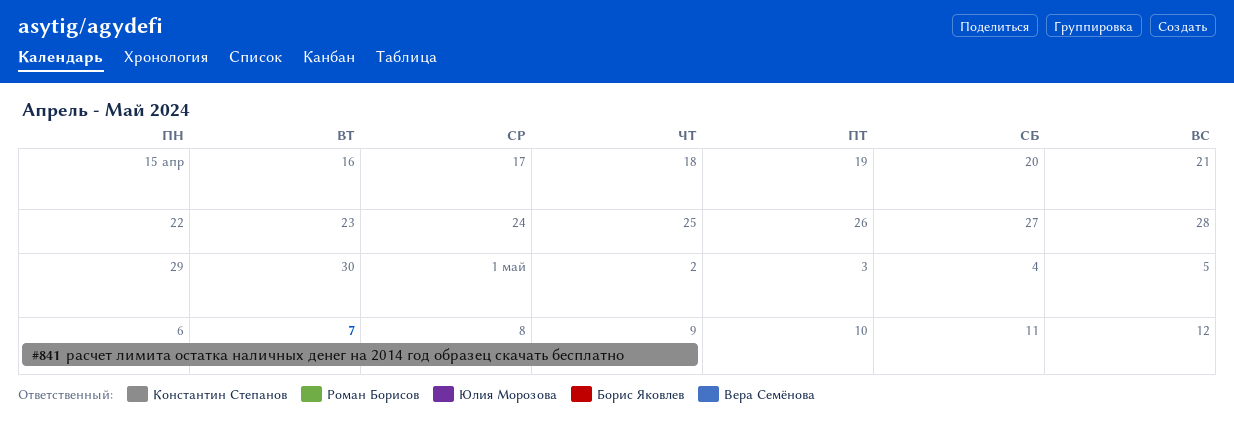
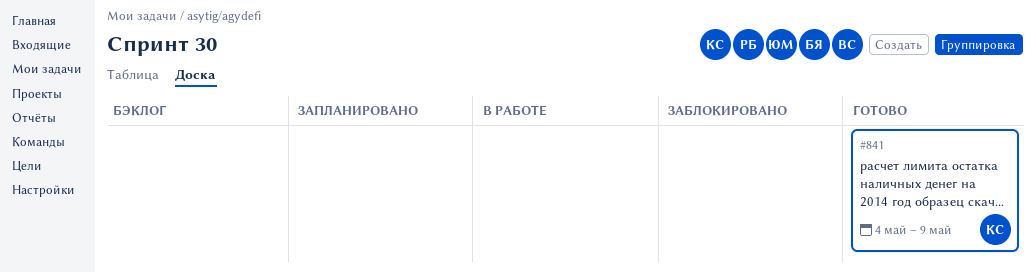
#841, start: May 6 -> May 4

